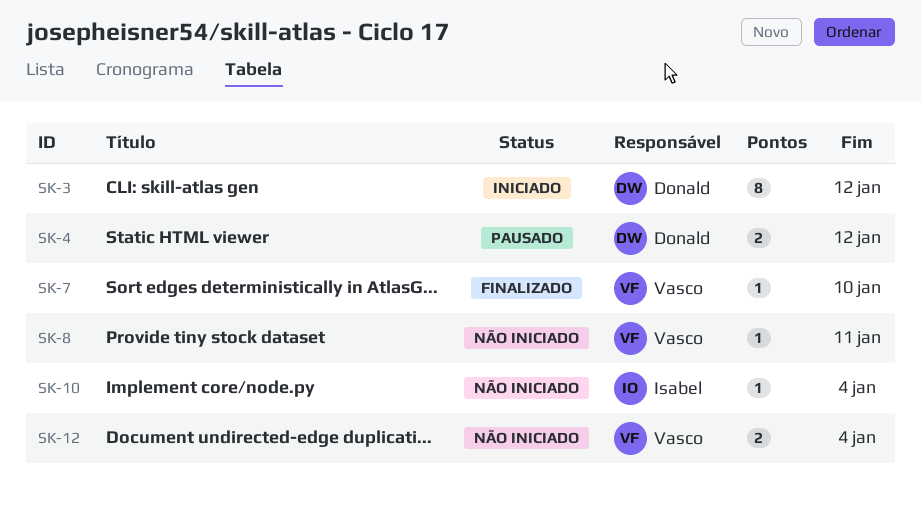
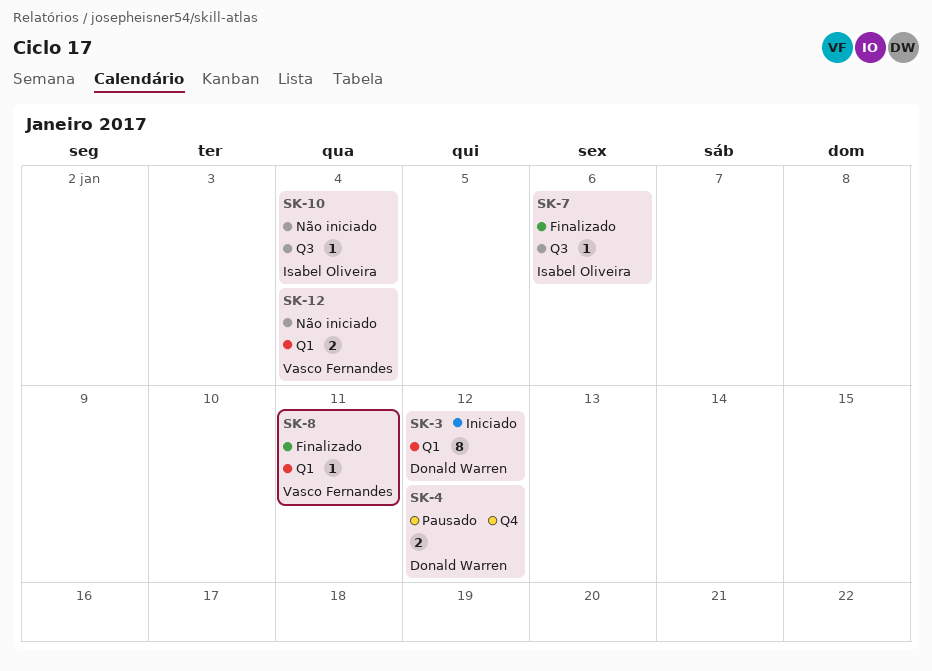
SK-7, owner: Vasco Fernandes -> Isabel Oliveira
SK-7, due: Jan 10 -> Jan 6
SK-8, status: Não iniciado -> Finalizado

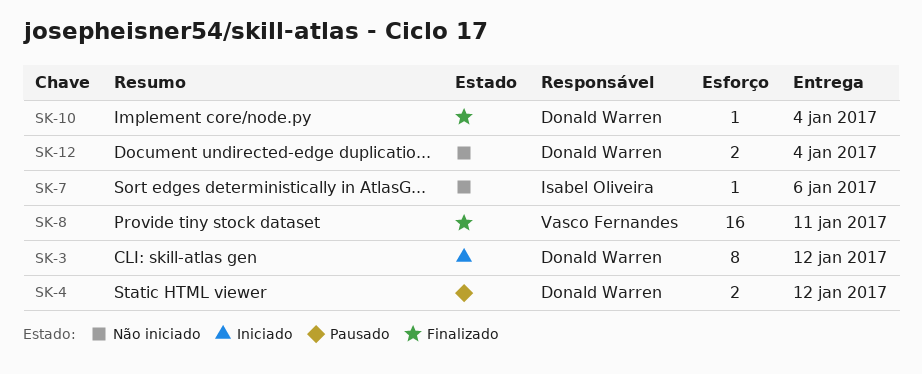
SK-7, status: Finalizado -> Não iniciado
SK-8, estimate: 1 -> 16
SK-10, status: Não iniciado -> Finalizado
SK-10, owner: Isabel Oliveira -> Donald Warren
SK-12, owner: Vasco Fernandes -> Donald Warren

